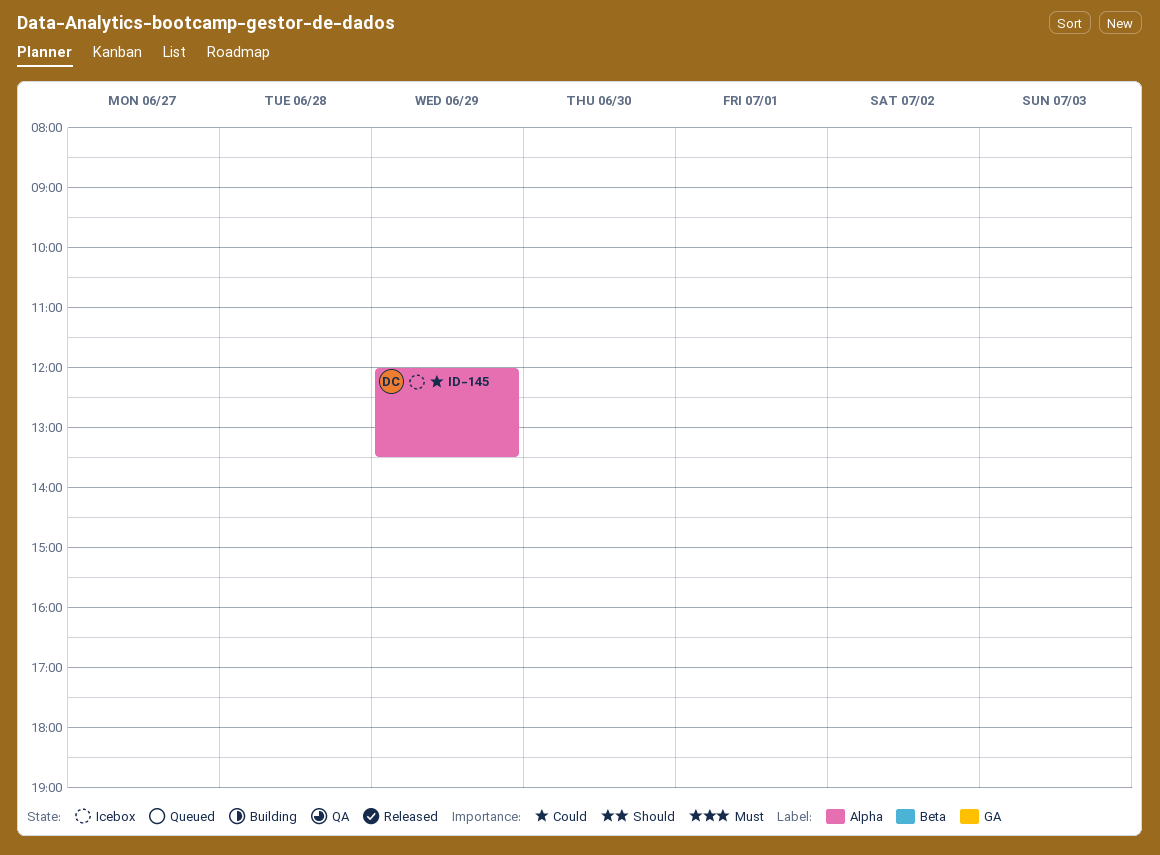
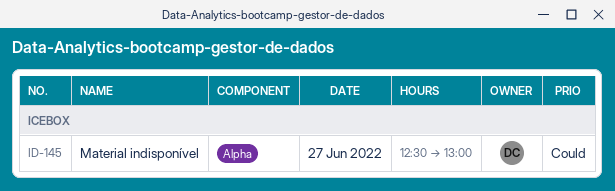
ID-145, day: Jun 29 -> Jun 27
ID-145, begins: 12:00 -> 12:30
ID-145, ends: 13:30 -> 13:00

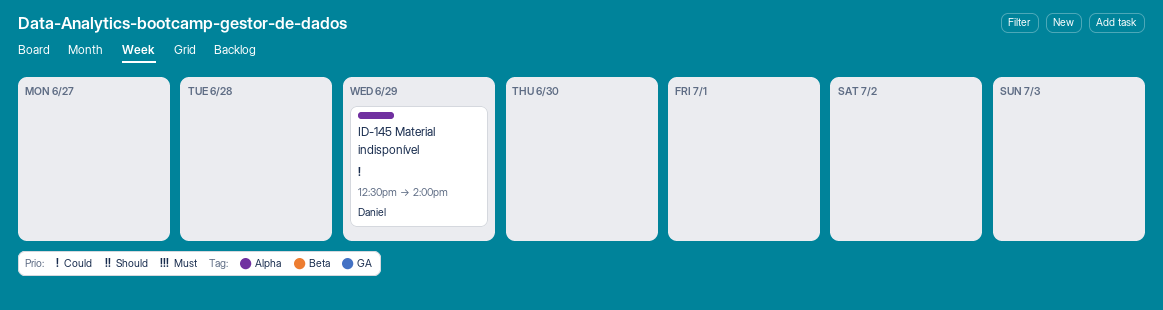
ID-145, day: Jun 27 -> Jun 29
ID-145, ends: 13:00 -> 14:00

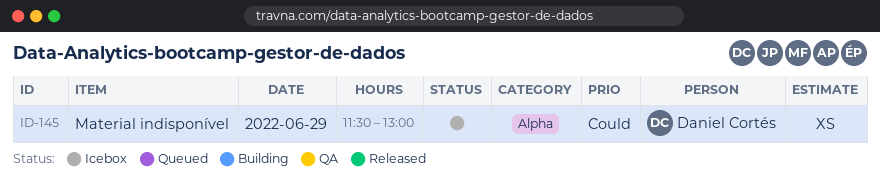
ID-145, begins: 12:30 -> 11:30
ID-145, ends: 14:00 -> 13:00

